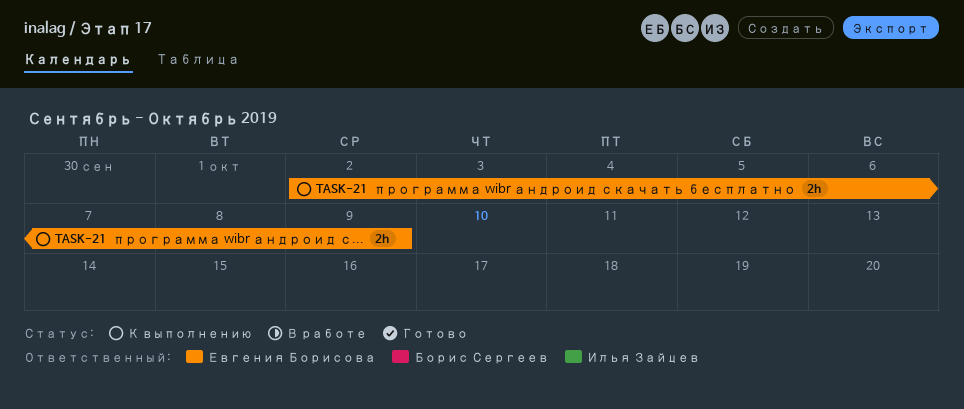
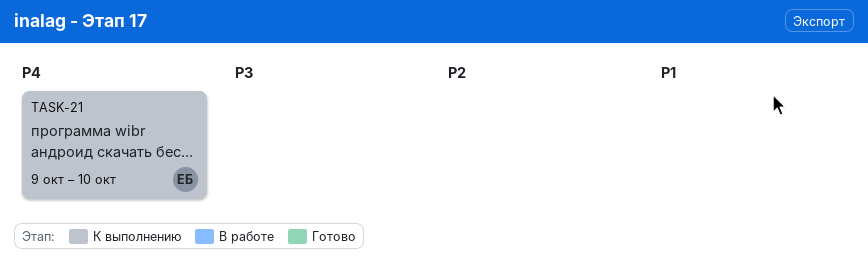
TASK-21, start: Oct 2 -> Oct 9
TASK-21, due: Oct 9 -> Oct 10

